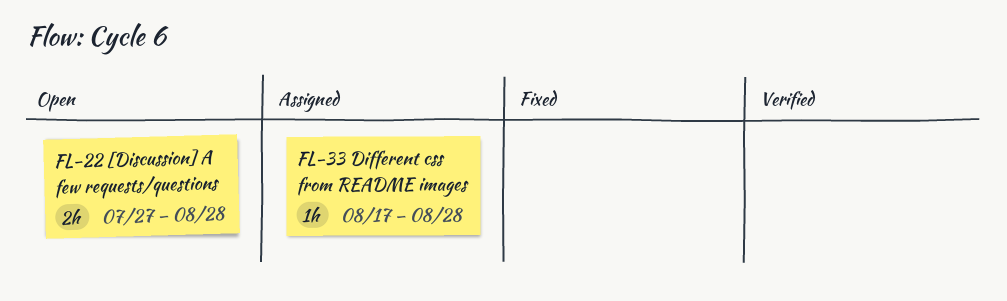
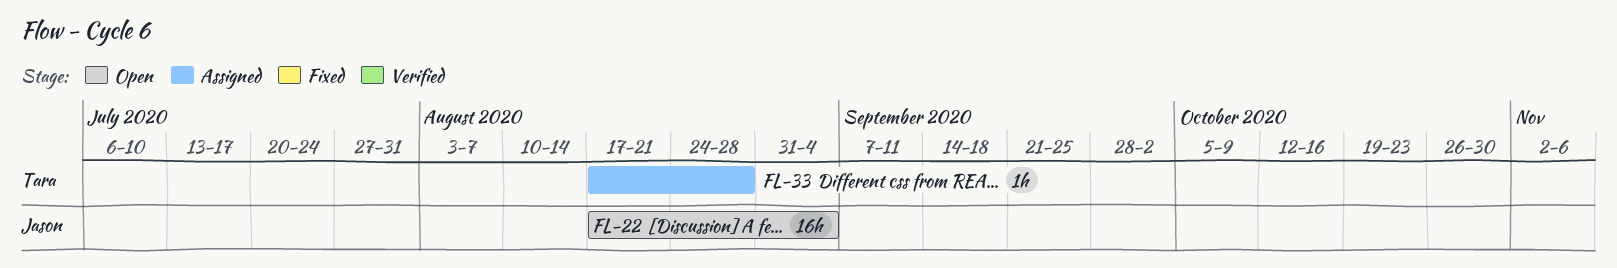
FL-22, estimate: 2h -> 16h
FL-22, start: Jul 27 -> Aug 17
FL-22, due: Aug 28 -> Sep 4

